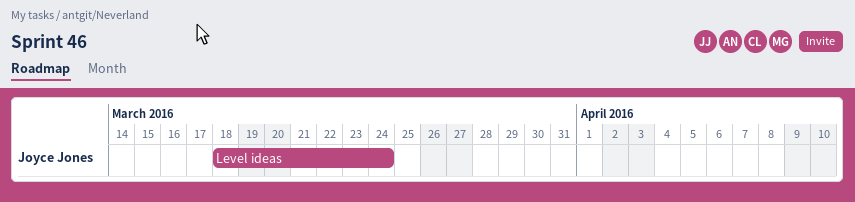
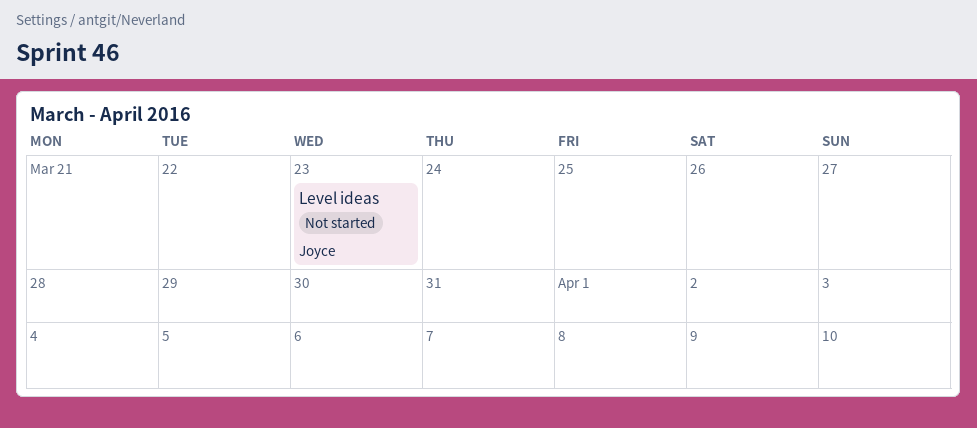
Level ideas, due: Mar 24 -> Mar 23

